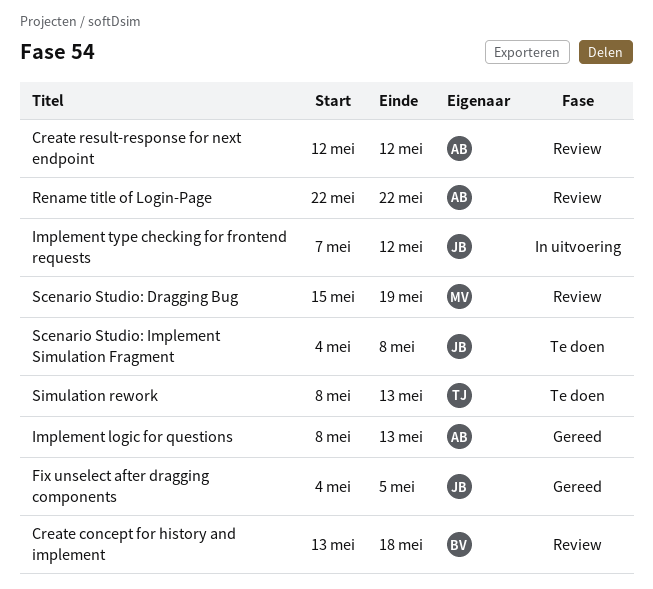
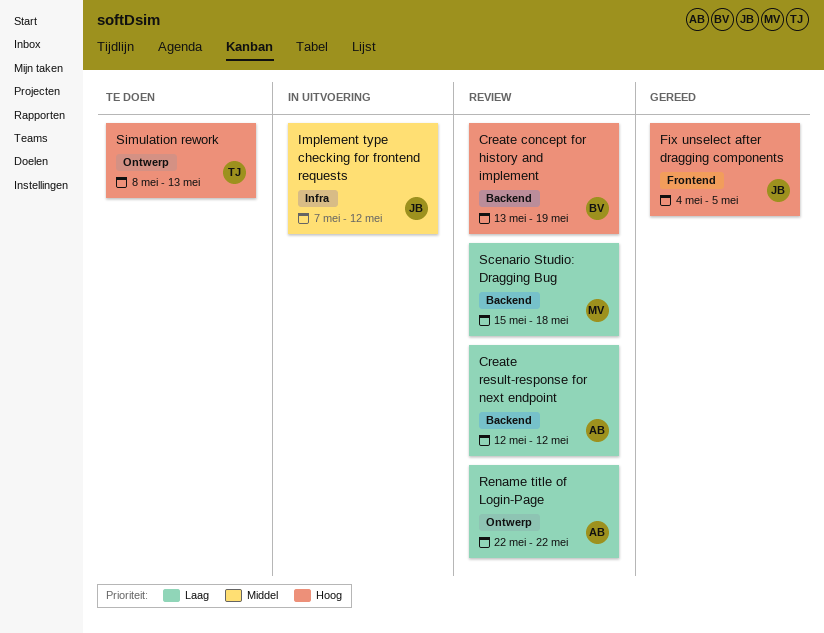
Create concept for history and implement, due: May 18 -> May 19
Implement logic for questions: present -> none
Scenario Studio: Dragging Bug, due: May 19 -> May 18
Scenario Studio: Implement Simulation Fragment: present -> none

